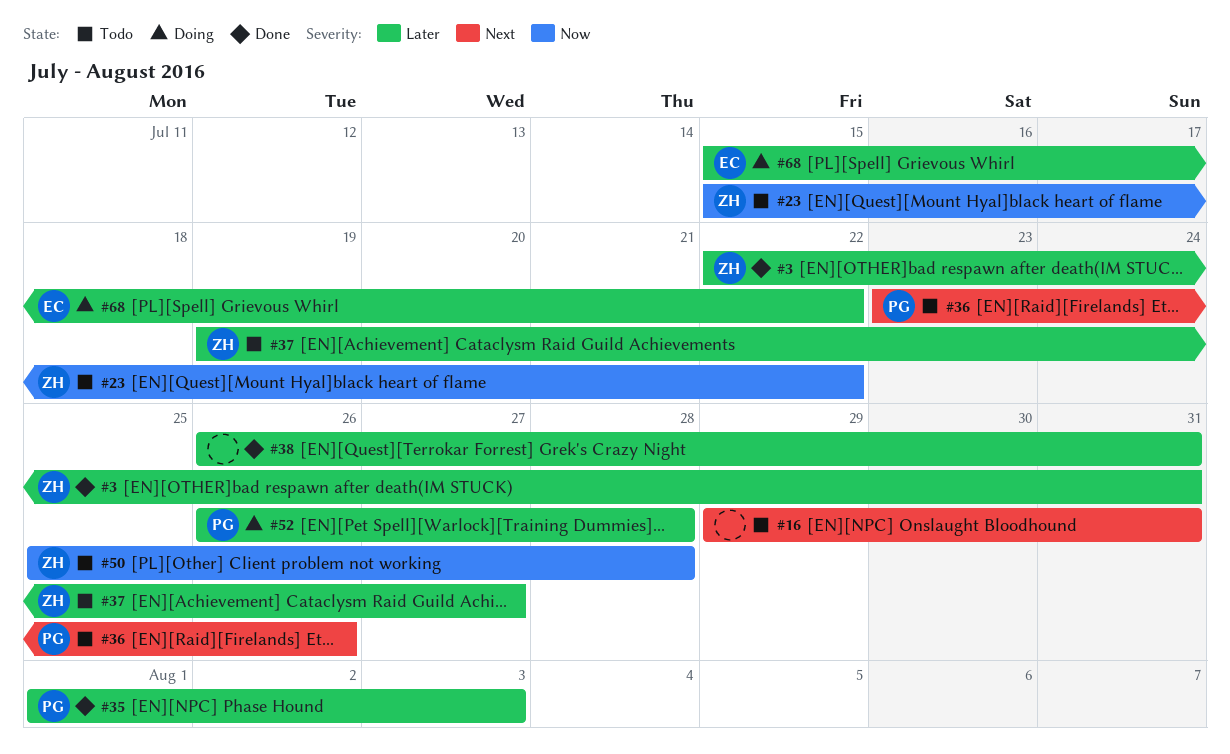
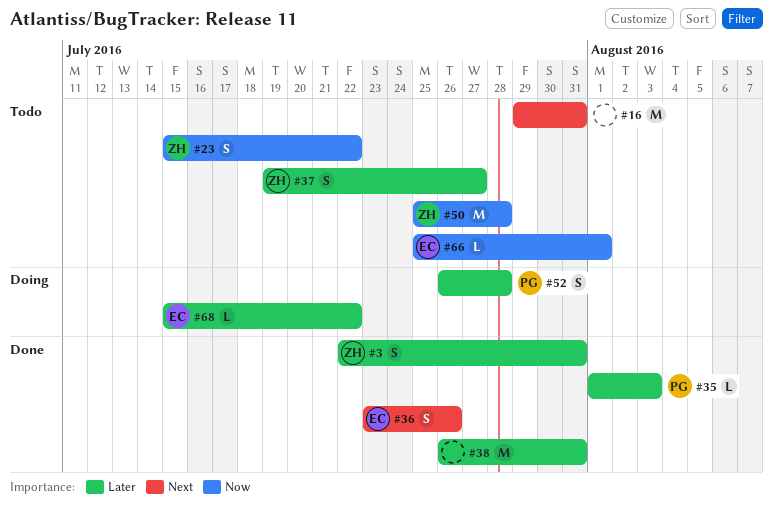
#36, status: Todo -> Done
#36, owner: PG -> EC
#66: none -> present

